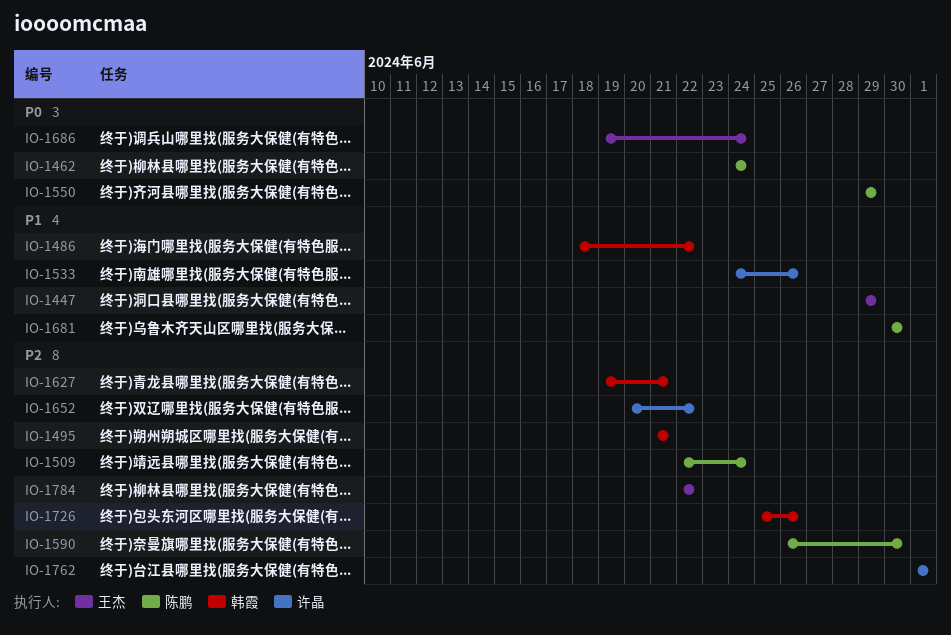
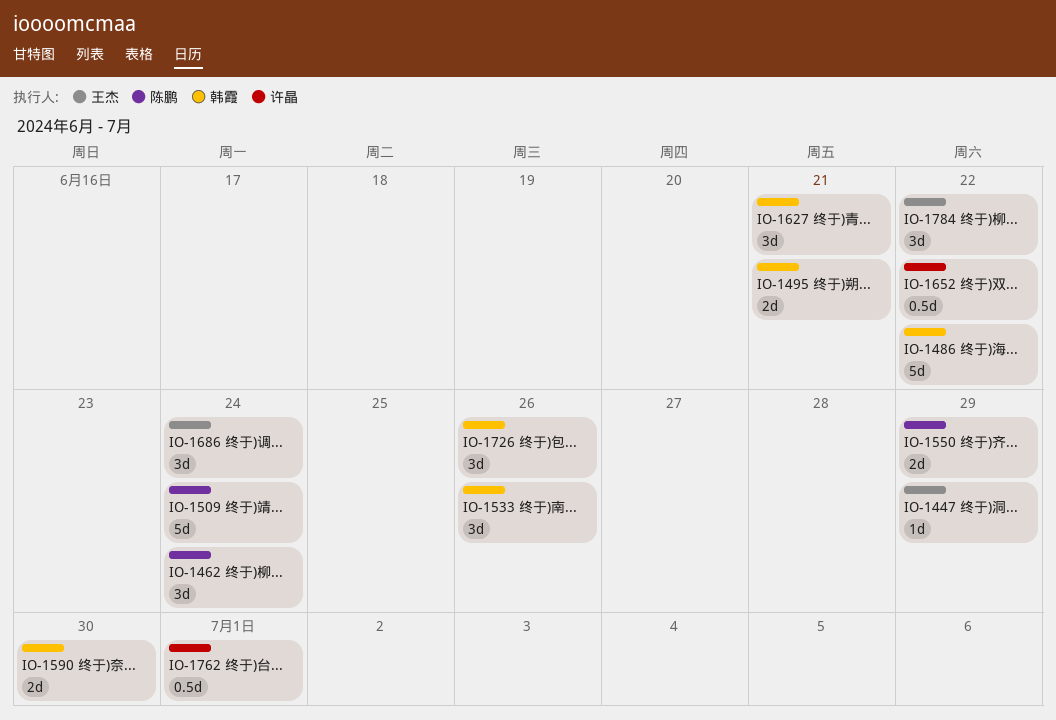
IO-1533, owner: 许晶 -> 韩霞
IO-1590, owner: 陈鹏 -> 韩霞
IO-1681: present -> none

